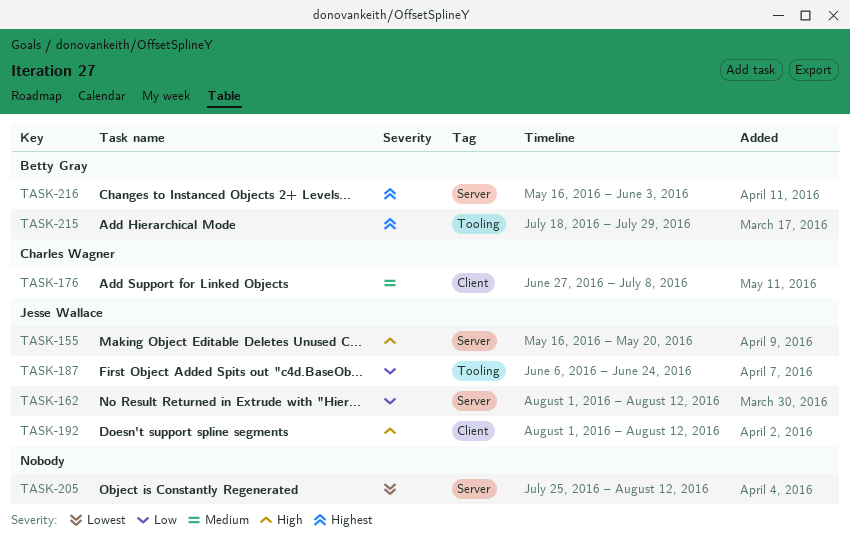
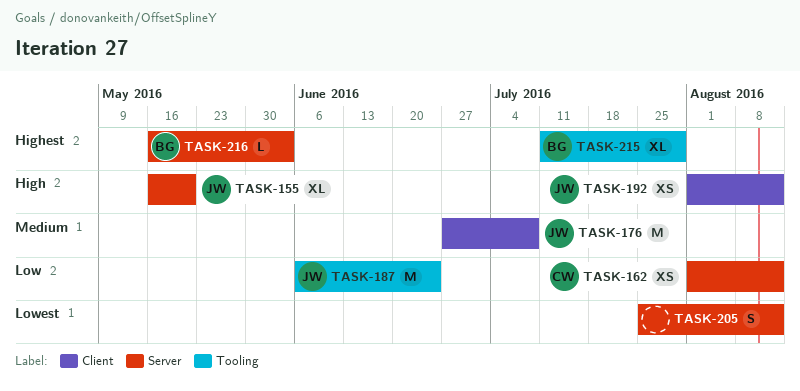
TASK-162, owner: Jesse Wallace -> Charles Wagner
TASK-176, owner: Charles Wagner -> Jesse Wallace
TASK-215, start: Jul 18 -> Jul 11

